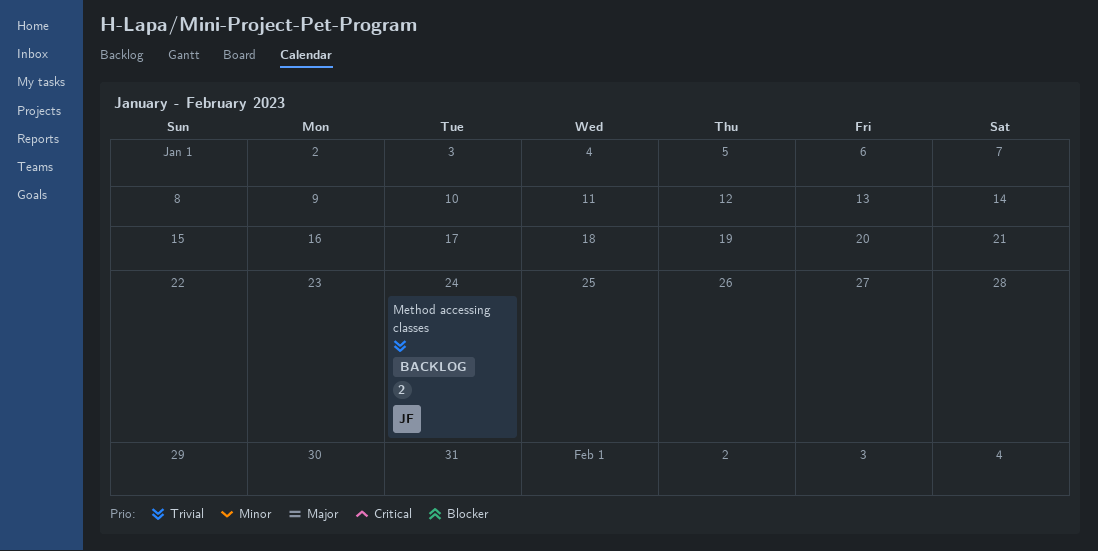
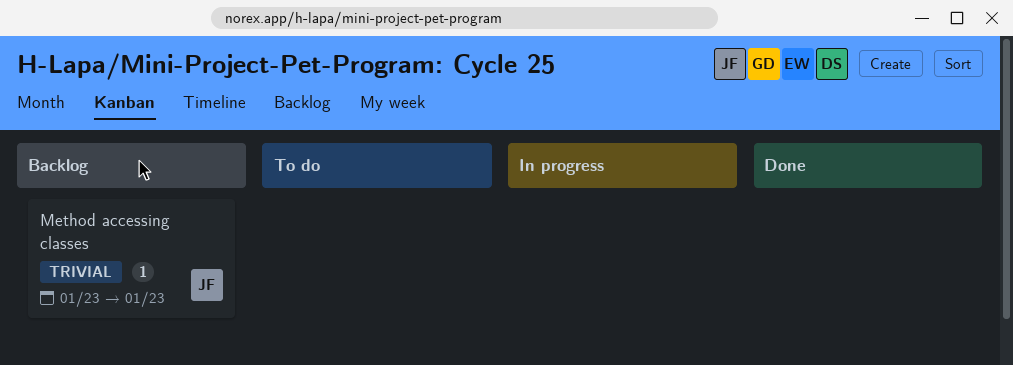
Method accessing classes, estimate: 2 -> 1
Method accessing classes, due: Jan 24 -> Jan 23

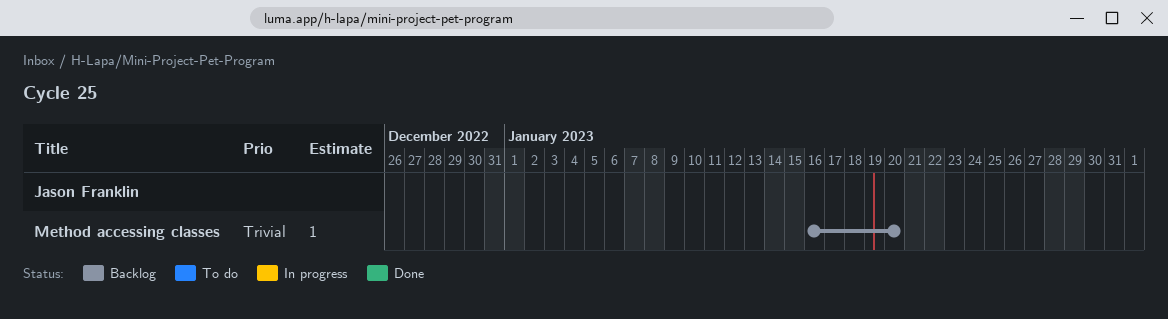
Method accessing classes, start: Jan 23 -> Jan 16
Method accessing classes, due: Jan 23 -> Jan 20

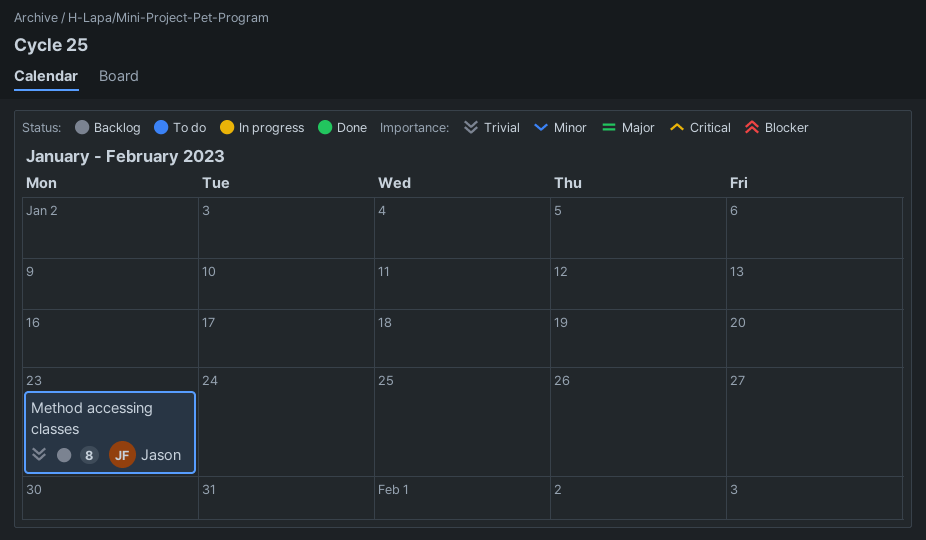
Method accessing classes, estimate: 1 -> 8
Method accessing classes, due: Jan 20 -> Jan 23

